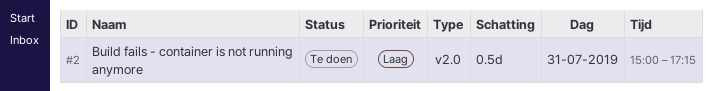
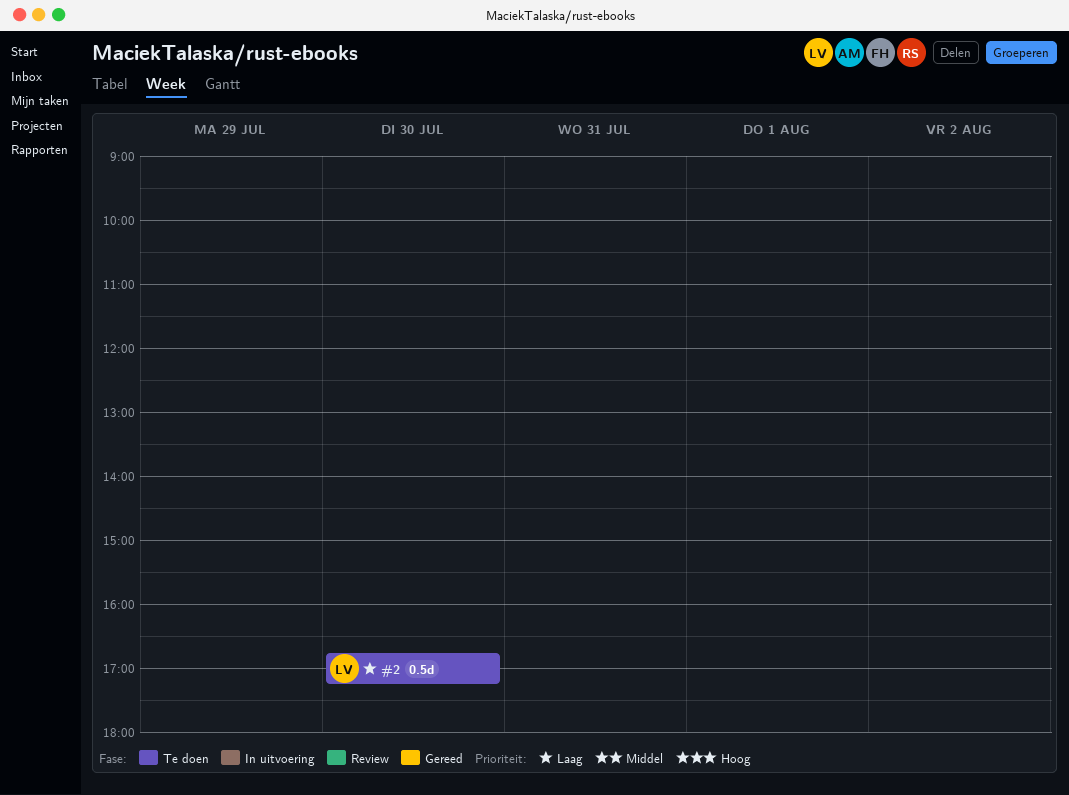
#2, day: Jul 31 -> Jul 30
#2, begins: 15:00 -> 16:45

